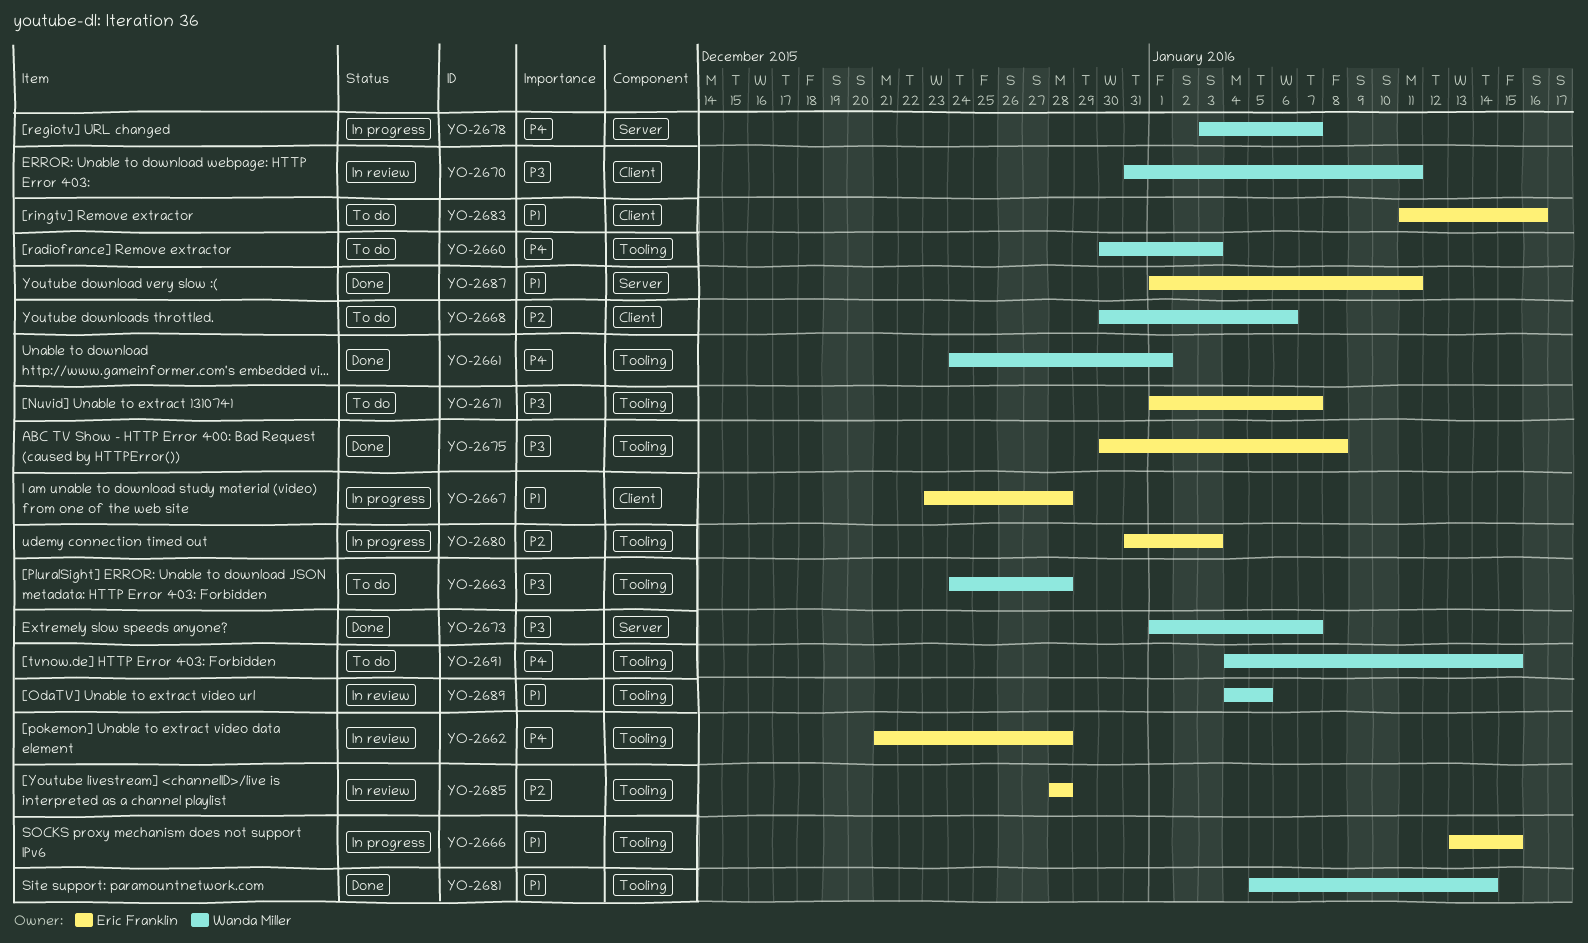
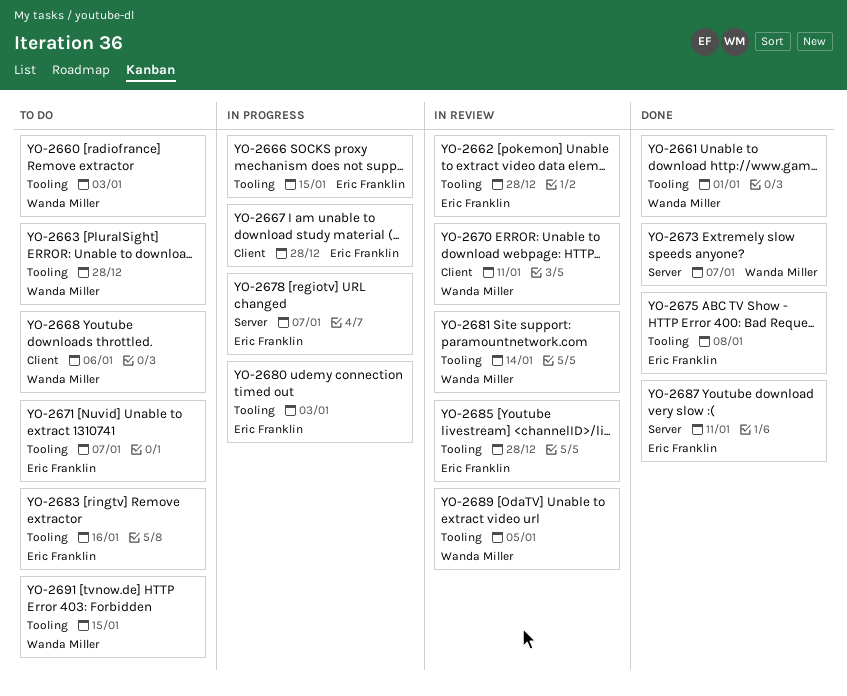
YO-2678, owner: Wanda Miller -> Eric Franklin
YO-2681, status: Done -> In review
YO-2683, label: Client -> Tooling

